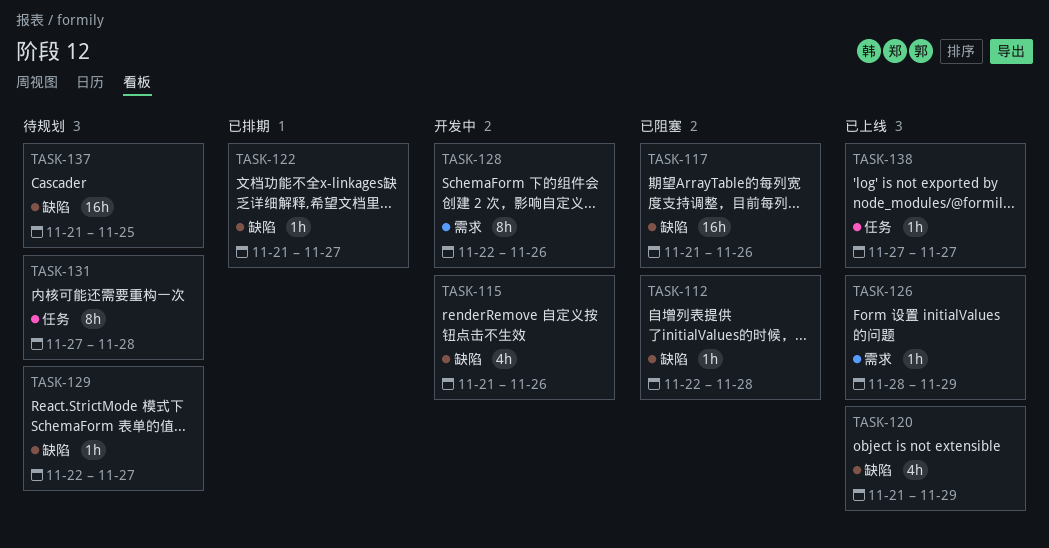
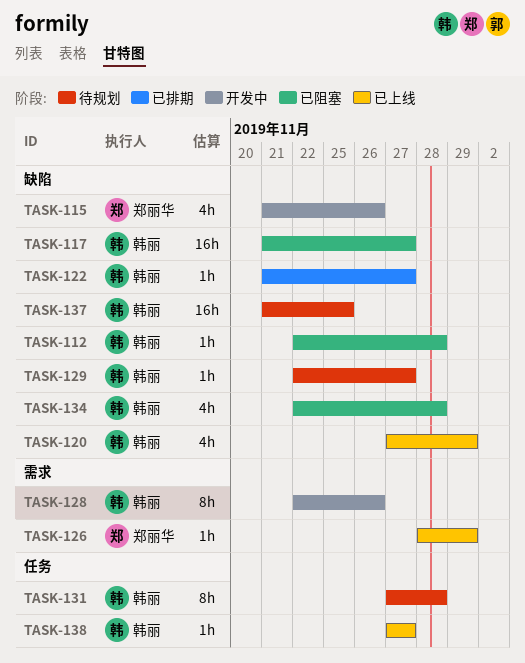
TASK-117, due: Nov 26 -> Nov 27
TASK-120, start: Nov 21 -> Nov 27
TASK-134: none -> present

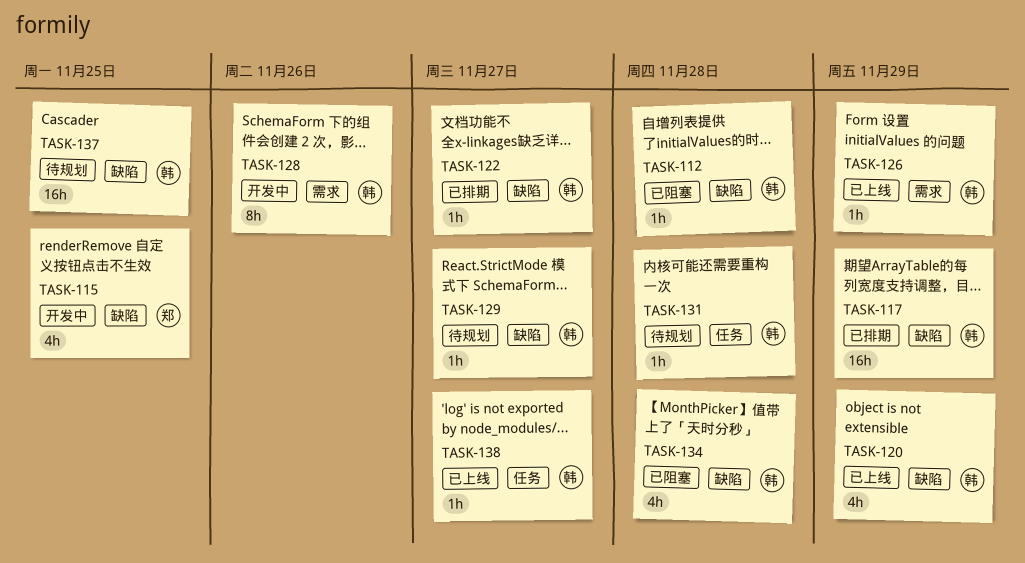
TASK-115, due: Nov 26 -> Nov 25
TASK-117, status: 已阻塞 -> 已排期
TASK-117, due: Nov 27 -> Nov 29
TASK-126, owner: 郑丽华 -> 韩丽
TASK-131, estimate: 8h -> 1h

